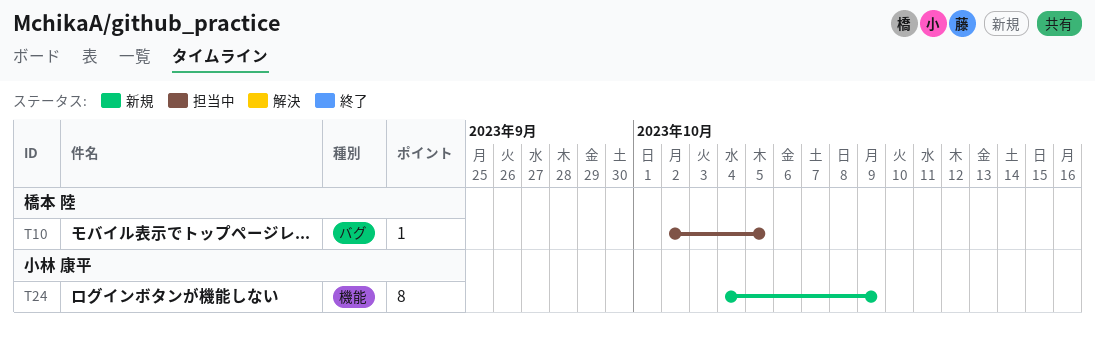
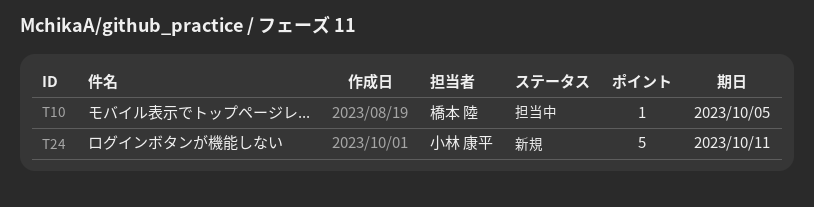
T24, estimate: 8 -> 5
T24, due: Oct 9 -> Oct 11

